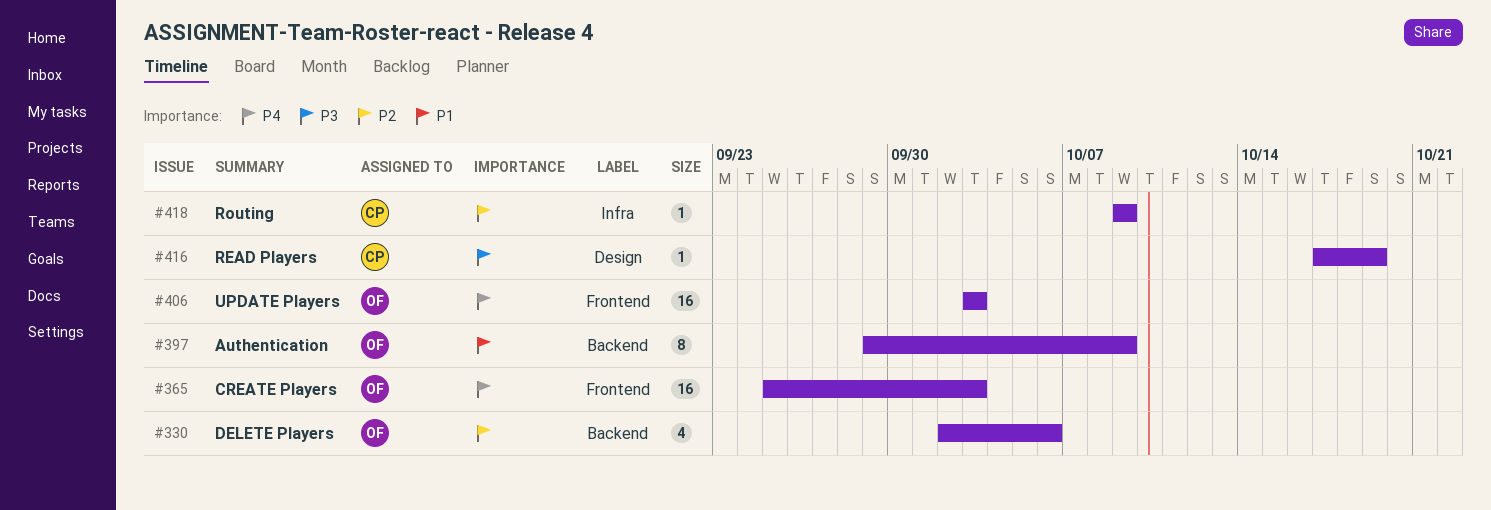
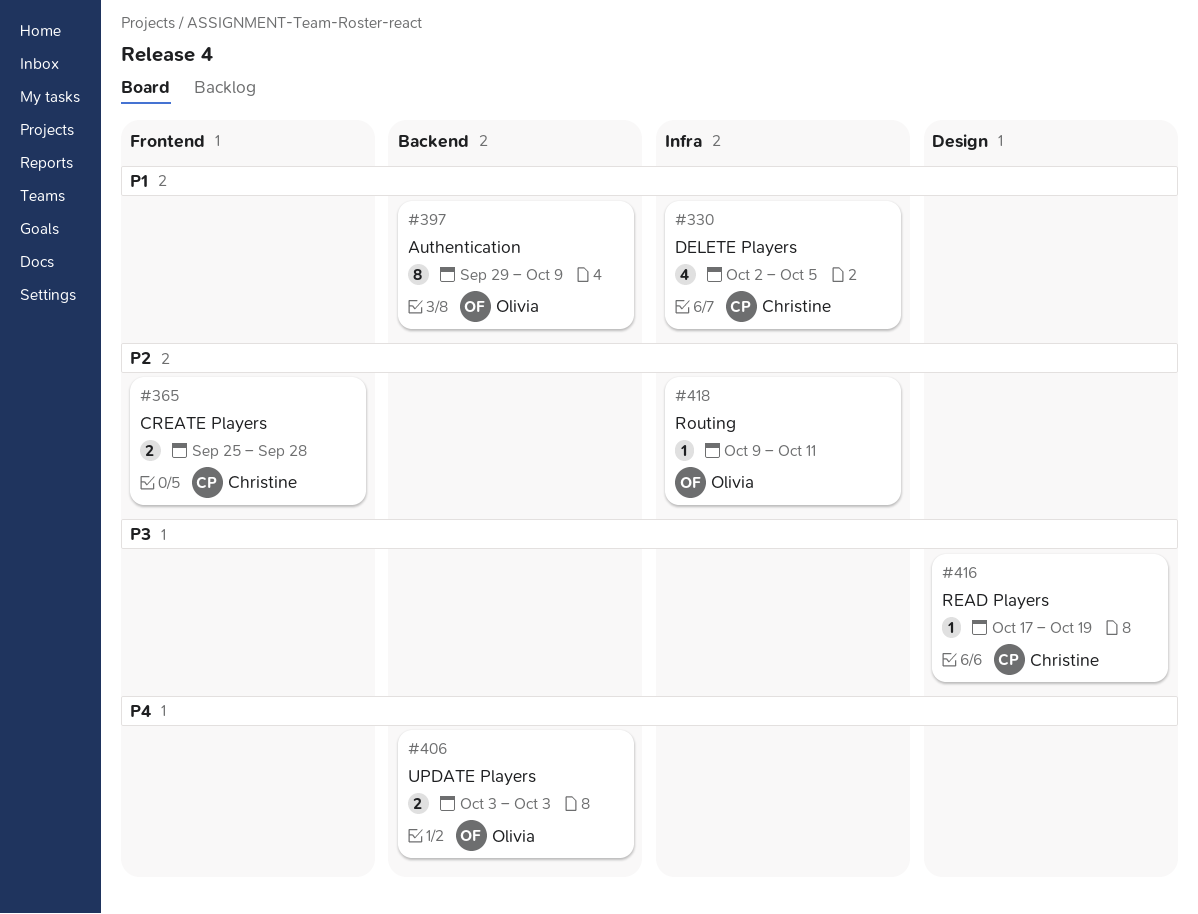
#330, owner: Olivia -> Christine
#330, priority: P2 -> P1
#330, label: Backend -> Infra
#330, due: Oct 6 -> Oct 5
#365, owner: Olivia -> Christine
#365, priority: P4 -> P2
#365, estimate: 16 -> 2
#365, due: Oct 3 -> Sep 28
#406, label: Frontend -> Backend
#406, estimate: 16 -> 2
#418, owner: Christine -> Olivia
#418, due: Oct 9 -> Oct 11

